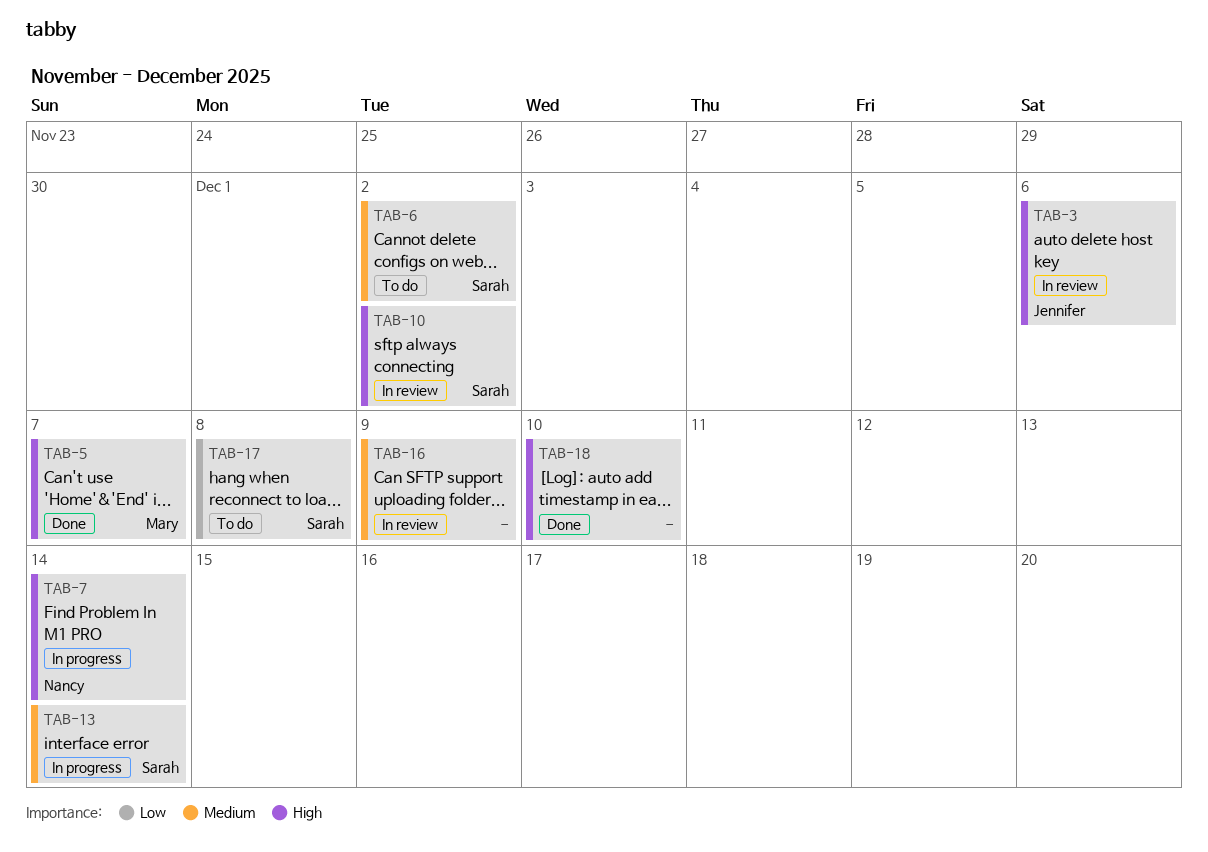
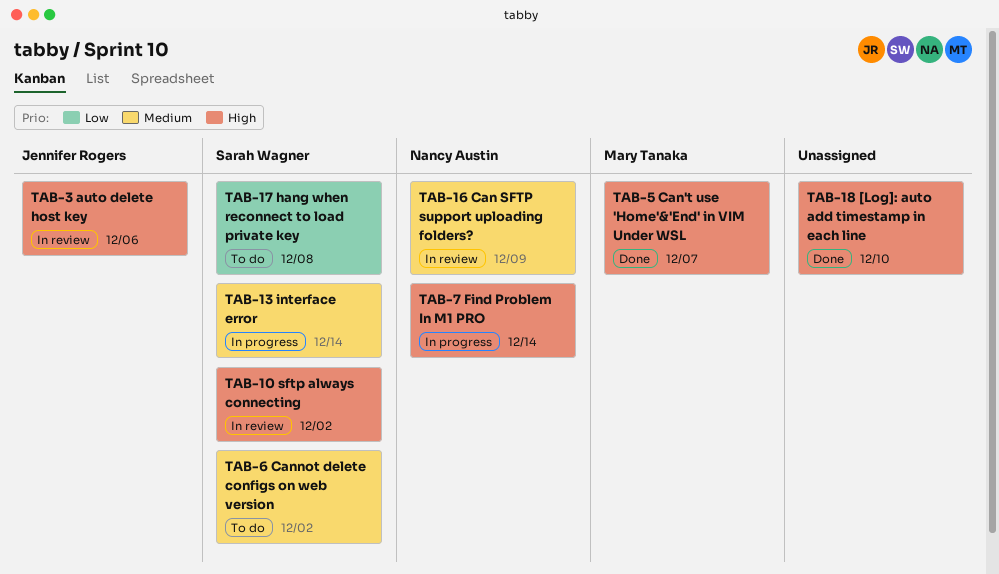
TAB-16, owner: none -> Nancy Austin

